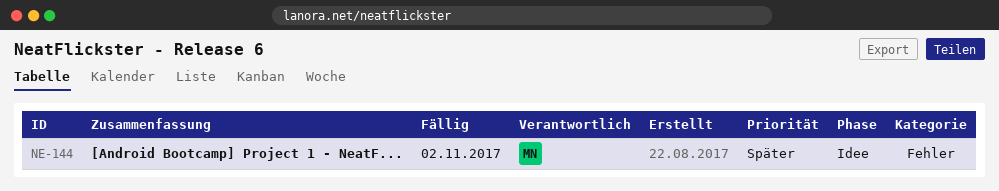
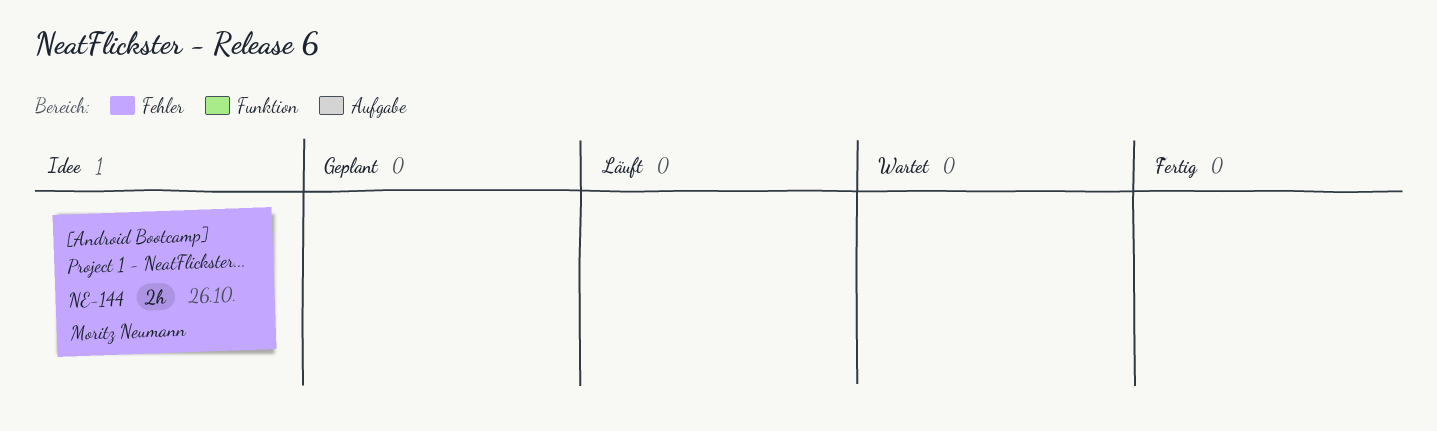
NE-144, due: Nov 2 -> Oct 26

